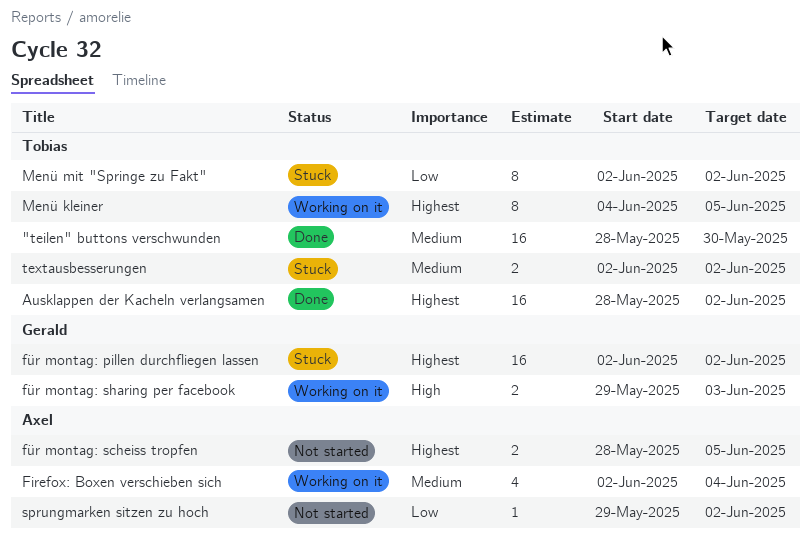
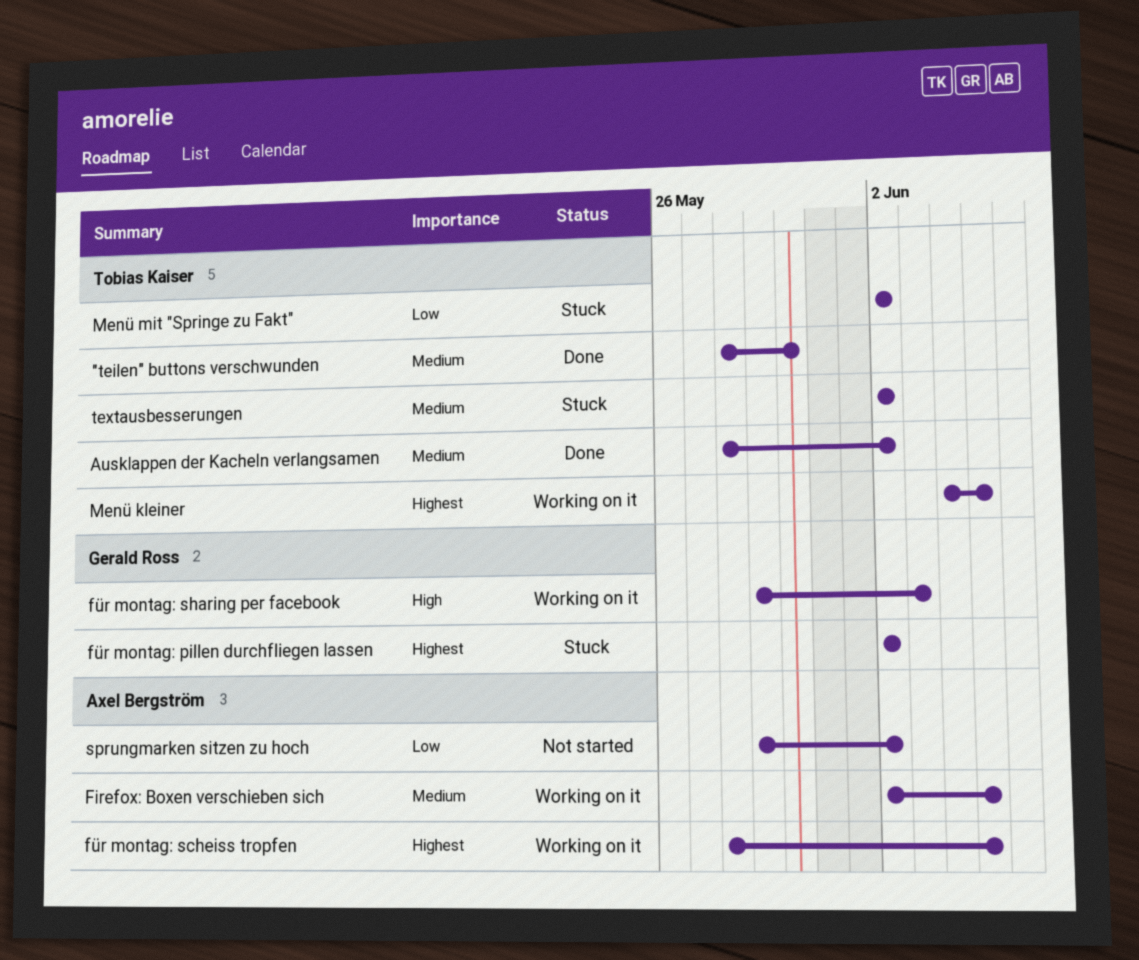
Ausklappen der Kacheln verlangsamen, priority: Highest -> Medium
Firefox: Boxen verschieben sich, due: Jun 4 -> Jun 5
für montag: scheiss tropfen, status: Not started -> Working on it

